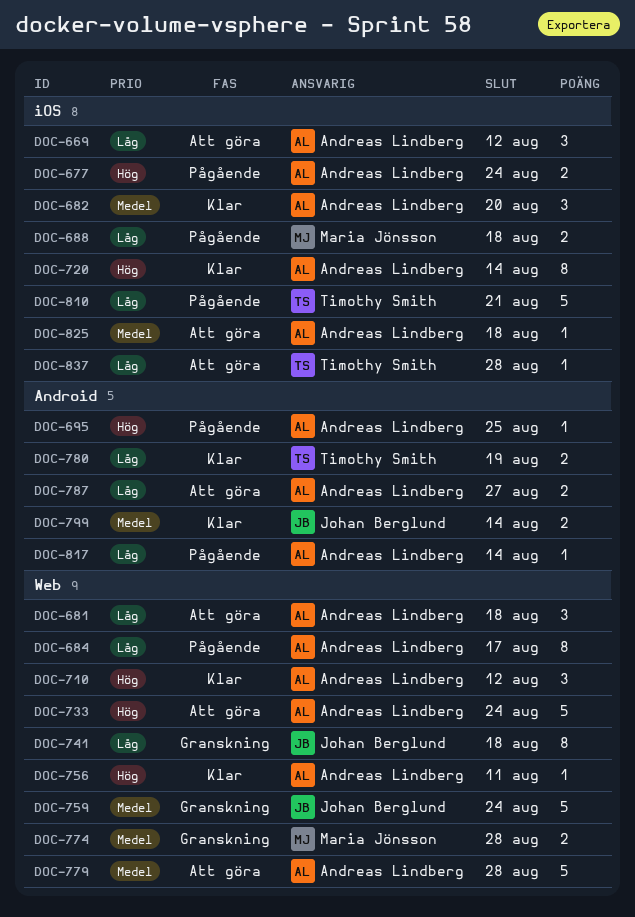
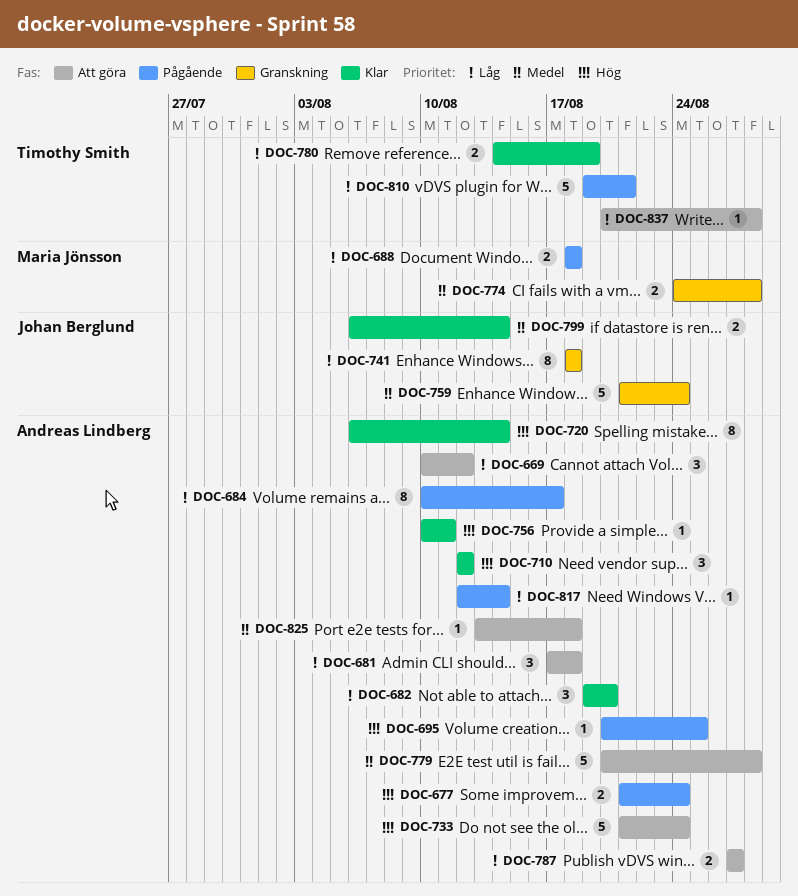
DOC-682, priority: Medel -> Låg

